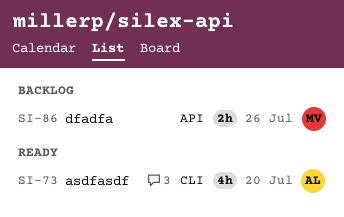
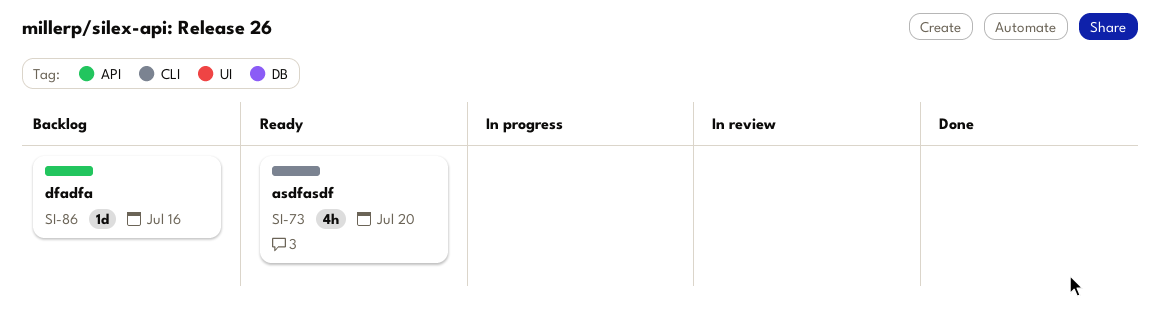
SI-86, estimate: 2h -> 1d
SI-86, due: Jul 26 -> Jul 16

